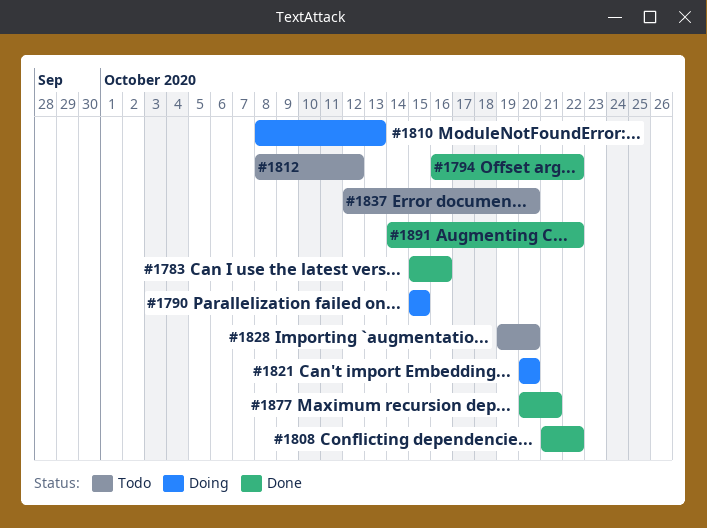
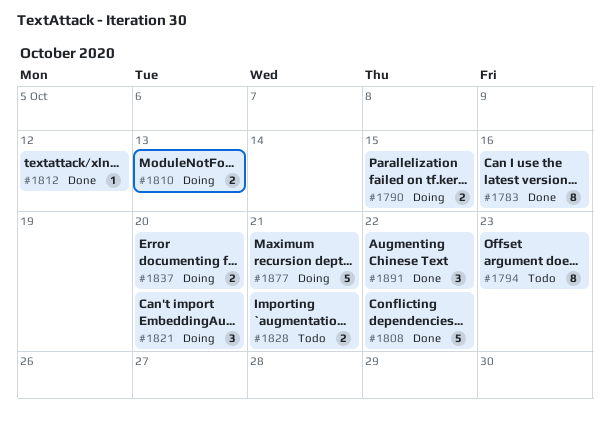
#1794, status: Done -> Todo
#1794, due: Oct 22 -> Oct 23
#1812, status: Todo -> Done
#1828, due: Oct 20 -> Oct 21
#1837, status: Todo -> Doing
#1877, status: Done -> Doing

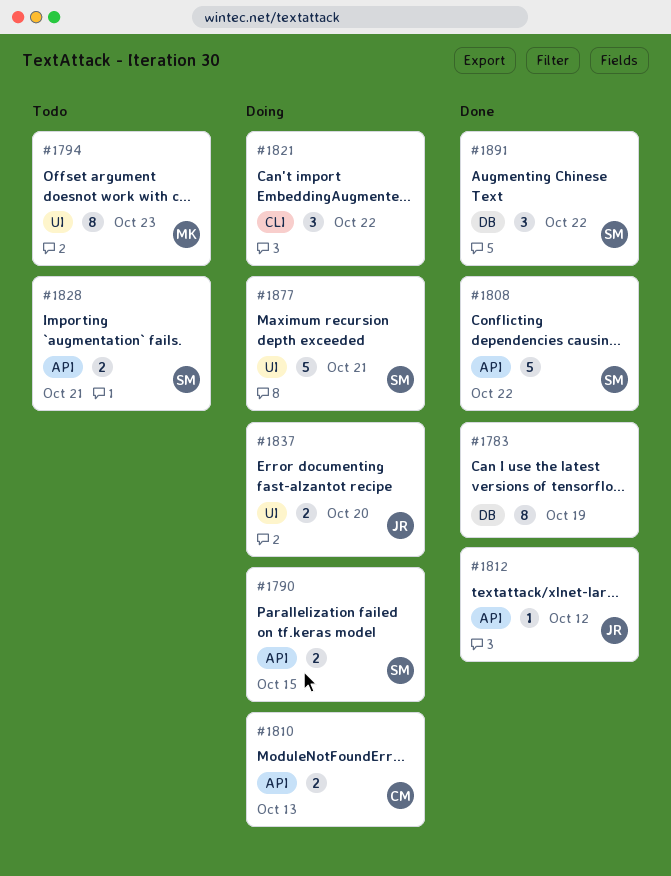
#1783, due: Oct 16 -> Oct 19
#1821, due: Oct 20 -> Oct 22

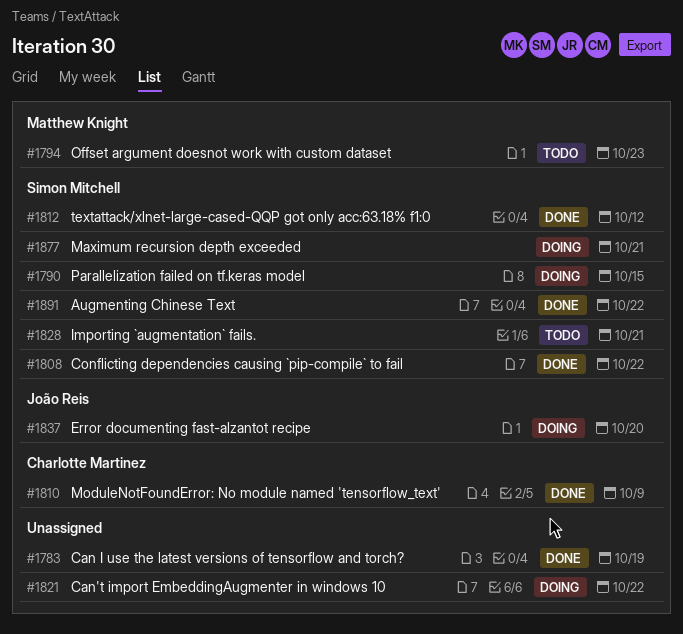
#1810, status: Doing -> Done
#1810, due: Oct 13 -> Oct 9
#1812, owner: João Reis -> Simon Mitchell

